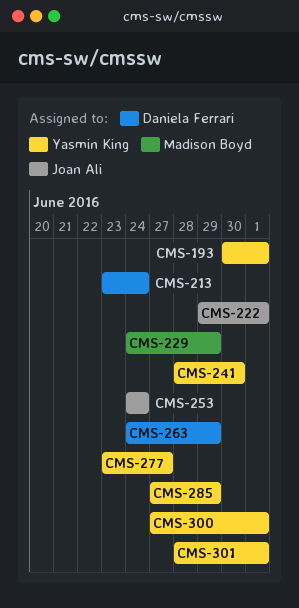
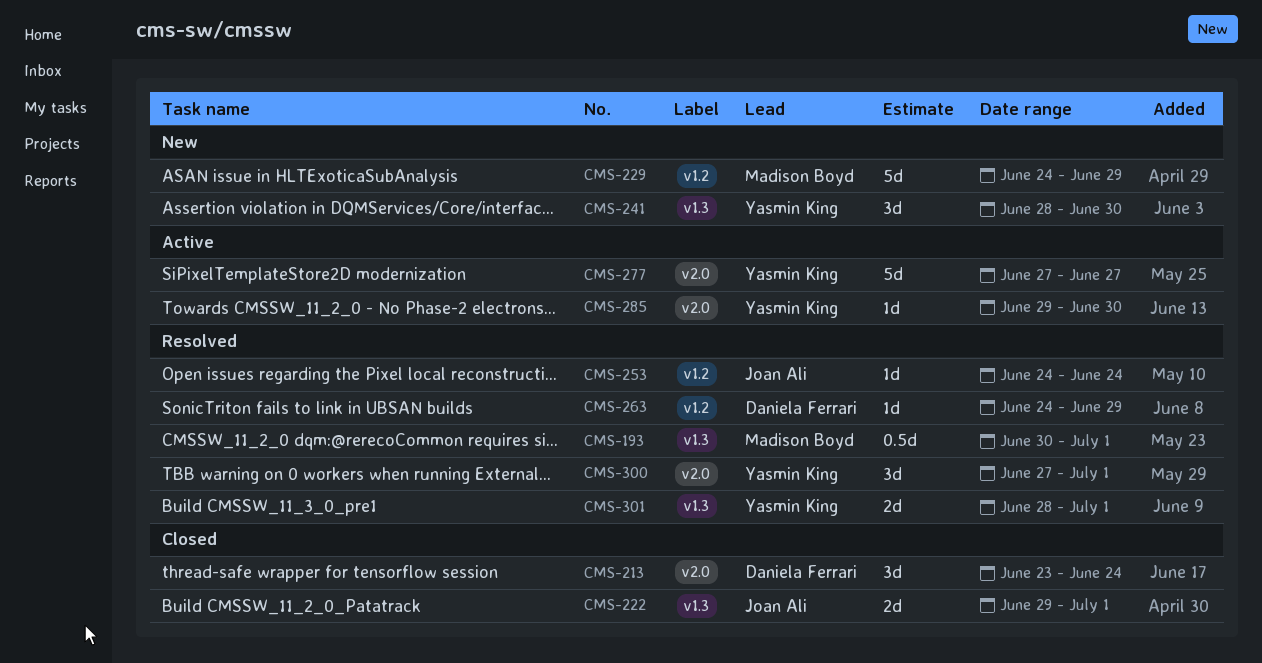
CMS-193, owner: Yasmin King -> Madison Boyd
CMS-277, start: Jun 23 -> Jun 27
CMS-285, start: Jun 27 -> Jun 29
CMS-285, due: Jun 29 -> Jun 30

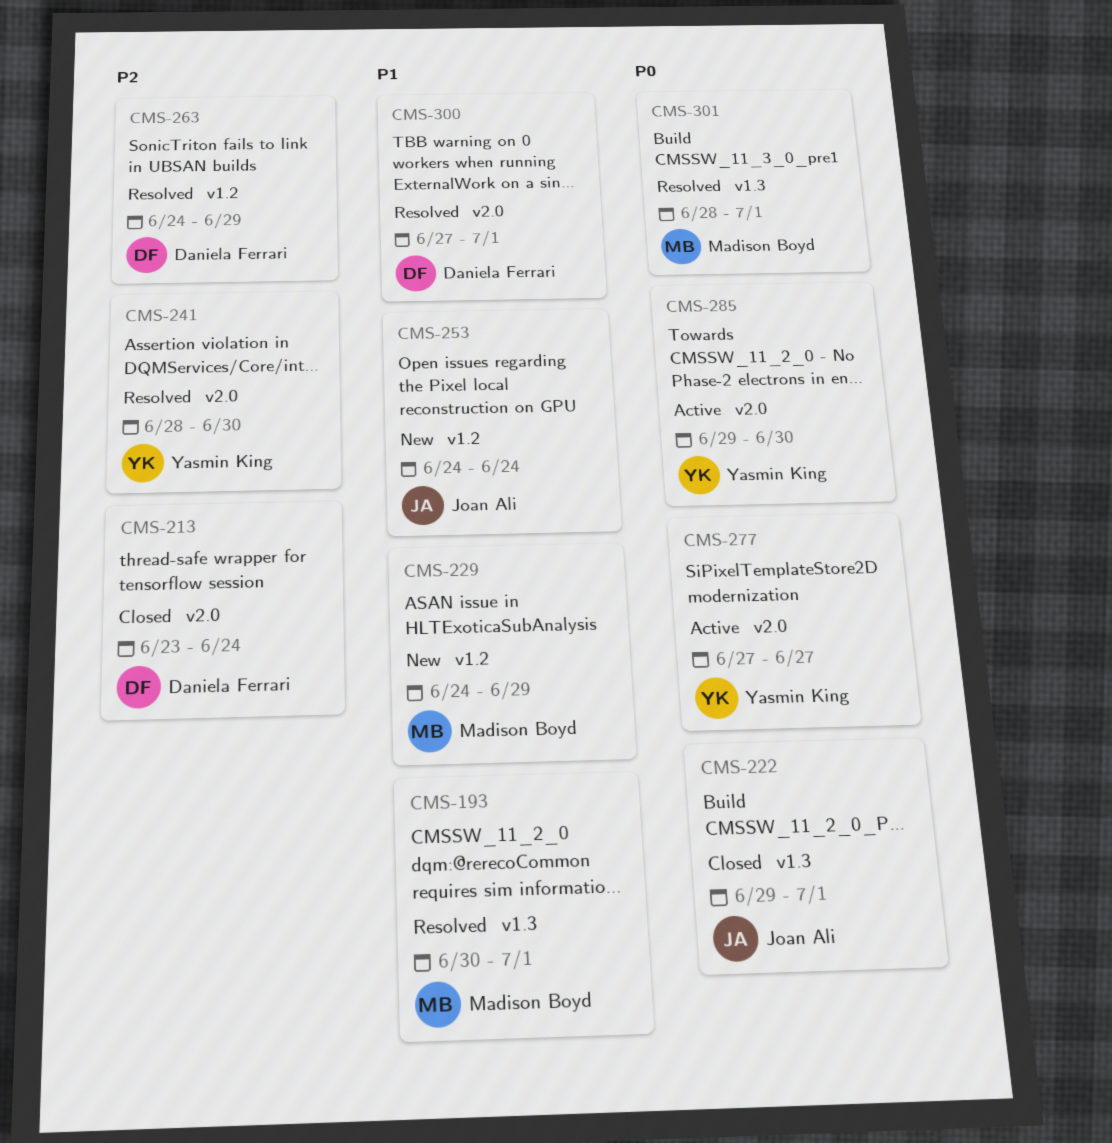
CMS-241, status: New -> Resolved
CMS-241, label: v1.3 -> v2.0
CMS-253, status: Resolved -> New
CMS-300, owner: Yasmin King -> Daniela Ferrari
CMS-301, owner: Yasmin King -> Madison Boyd

